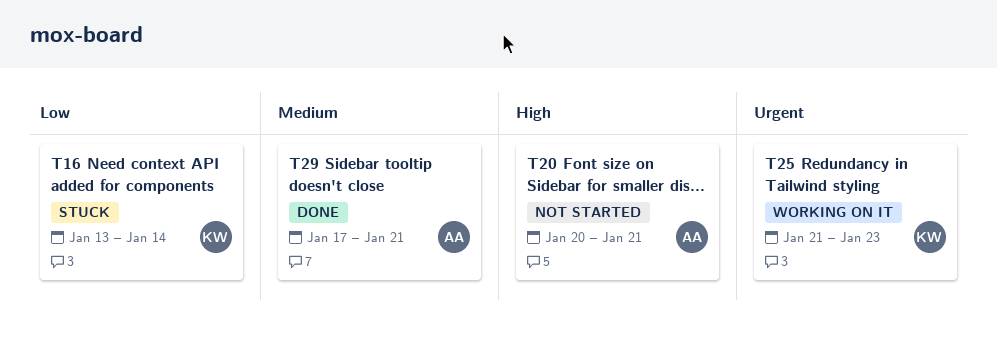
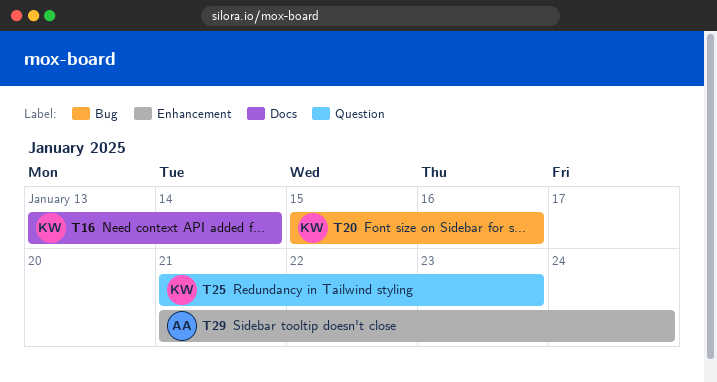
T20, owner: AA -> KW
T20, start: Jan 20 -> Jan 15
T20, due: Jan 21 -> Jan 16
T29, start: Jan 17 -> Jan 21
T29, due: Jan 21 -> Jan 24

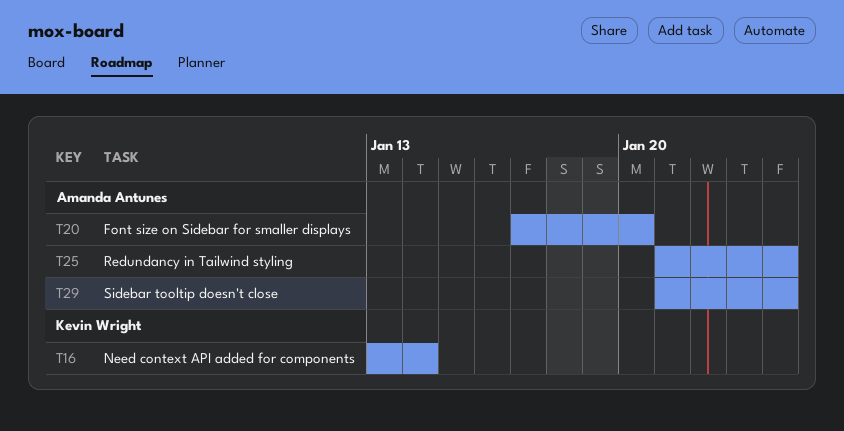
T20, owner: Kevin Wright -> Amanda Antunes
T20, start: Jan 15 -> Jan 17
T20, due: Jan 16 -> Jan 20
T25, owner: Kevin Wright -> Amanda Antunes
T25, due: Jan 23 -> Jan 24

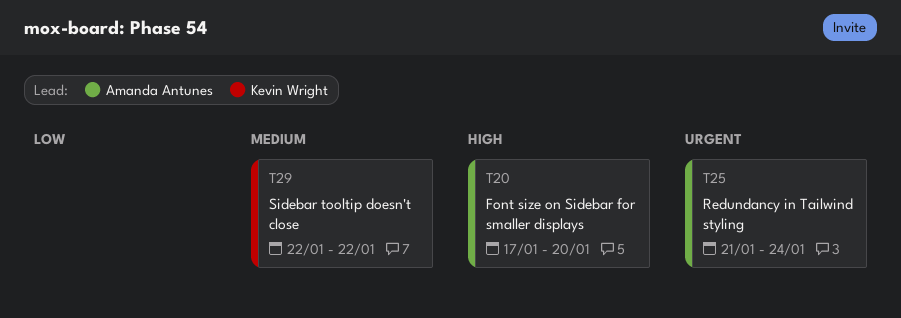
T16: present -> none
T29, owner: Amanda Antunes -> Kevin Wright
T29, start: Jan 21 -> Jan 22
T29, due: Jan 24 -> Jan 22

